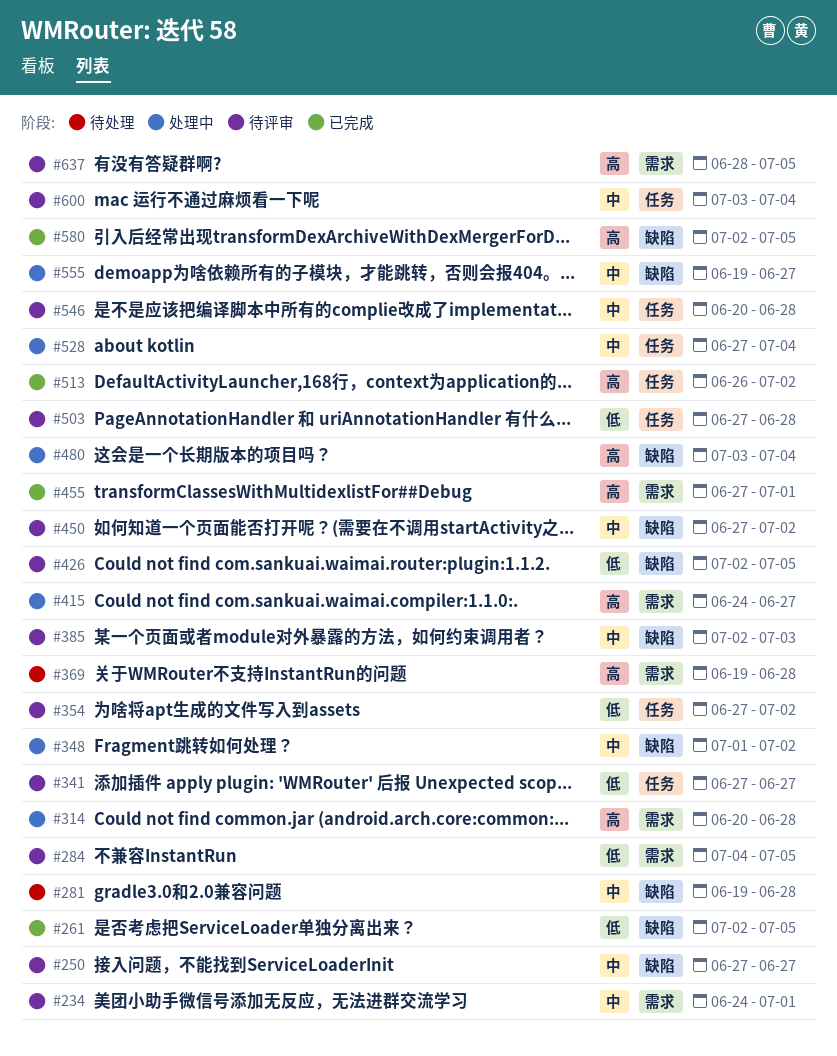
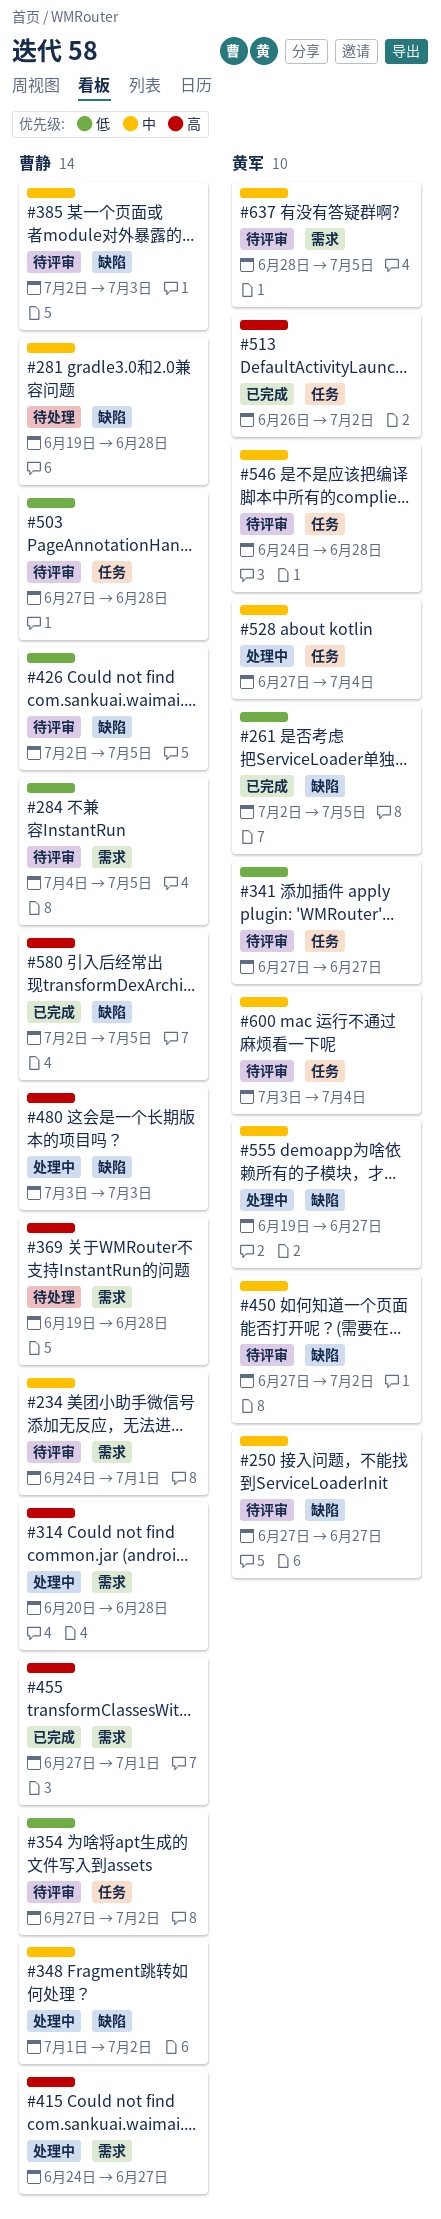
#480, due: Jul 4 -> Jul 3
#546, start: Jun 20 -> Jun 24
#637, priority: 高 -> 中

